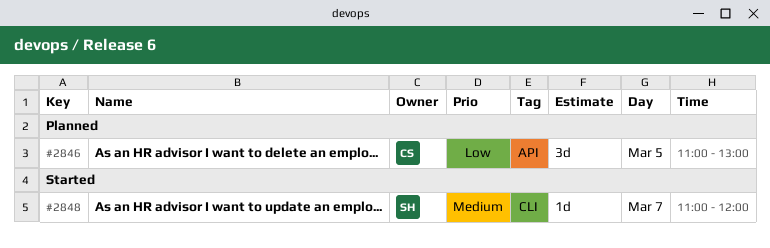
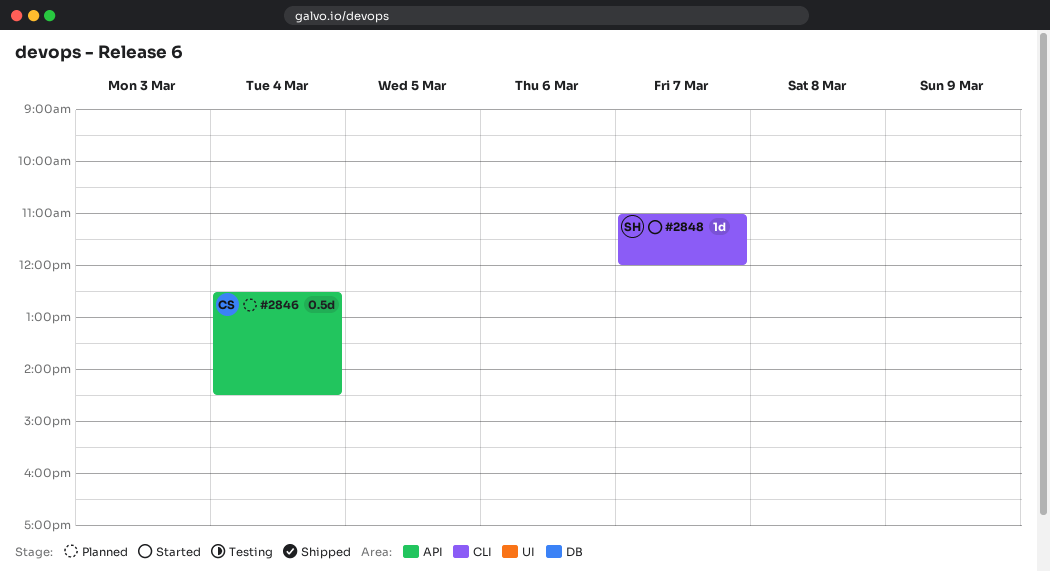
#2846, estimate: 3d -> 0.5d
#2846, day: Mar 5 -> Mar 4
#2846, begins: 11:00 -> 12:30
#2846, ends: 13:00 -> 14:30

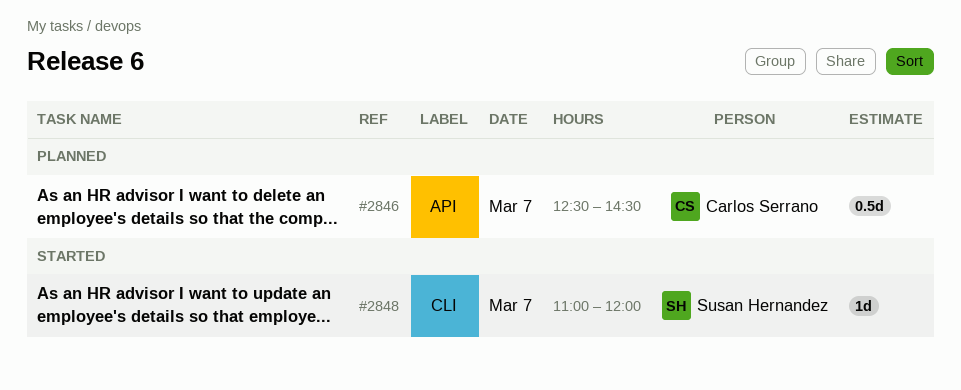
#2846, day: Mar 4 -> Mar 7

